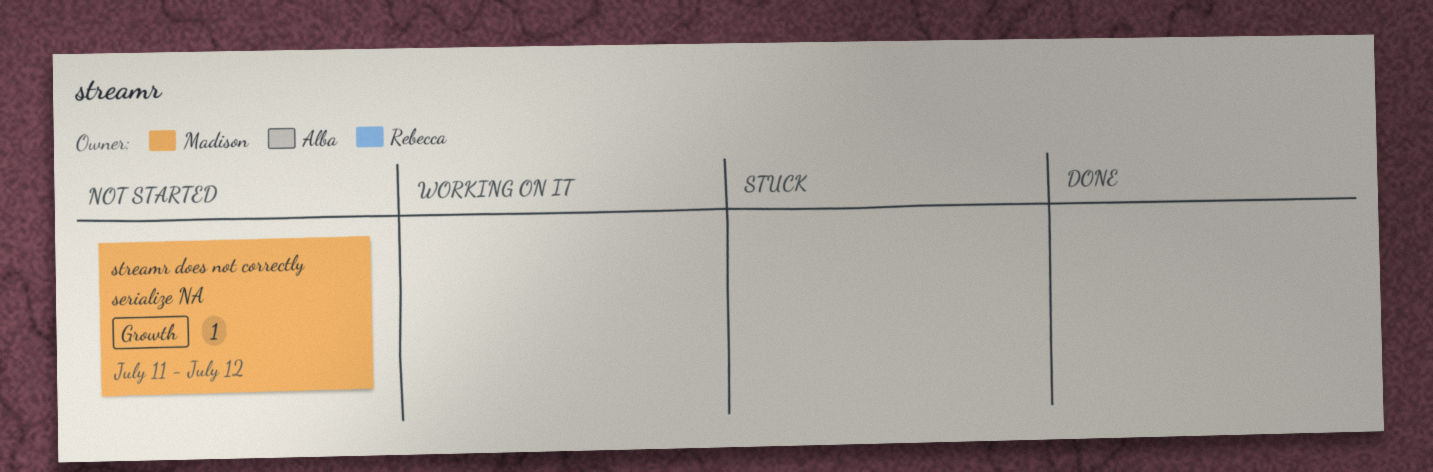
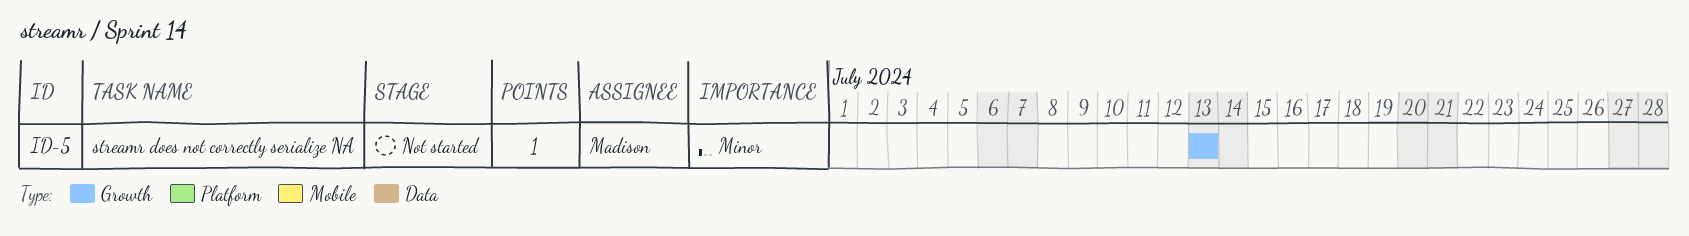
streamr does not correctly serialize NA, start: Jul 11 -> Jul 13
streamr does not correctly serialize NA, due: Jul 12 -> Jul 13

